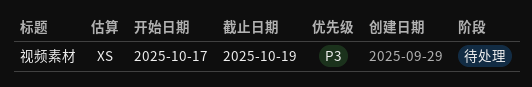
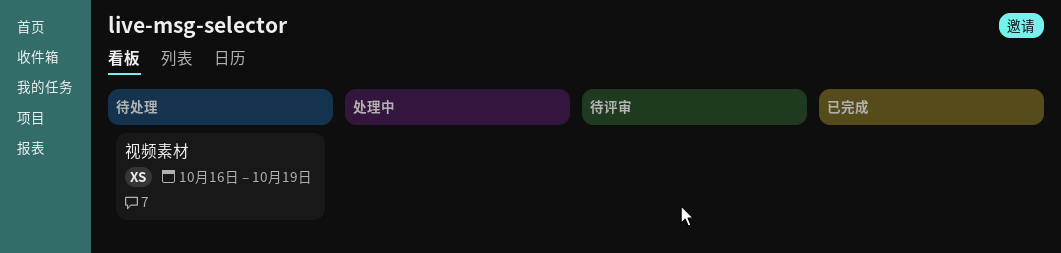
视频素材, start: Oct 17 -> Oct 16

